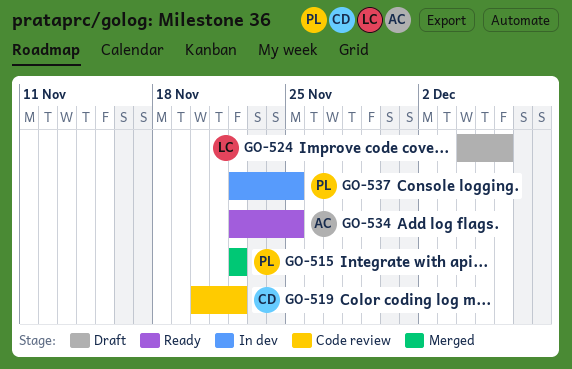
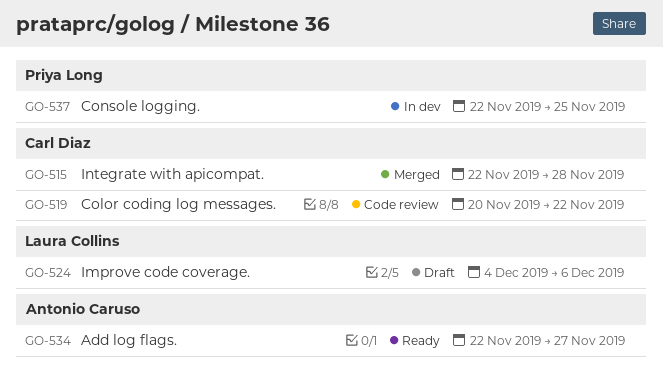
GO-515, owner: Priya Long -> Carl Diaz
GO-515, due: Nov 22 -> Nov 28
GO-534, due: Nov 25 -> Nov 27

